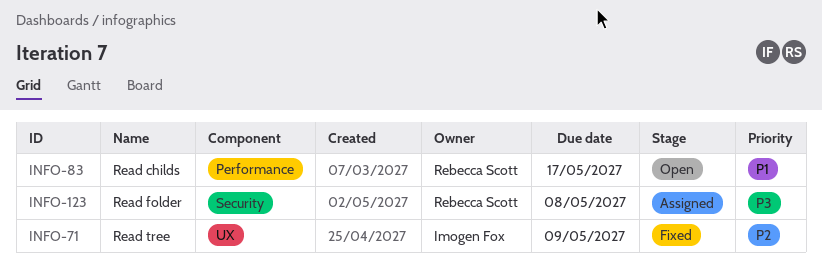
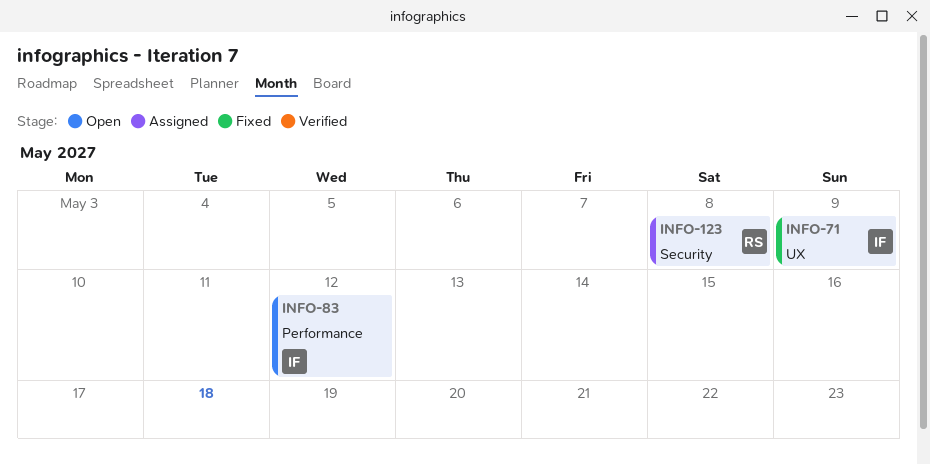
INFO-83, owner: Rebecca Scott -> Imogen Fox
INFO-83, due: May 17 -> May 12

